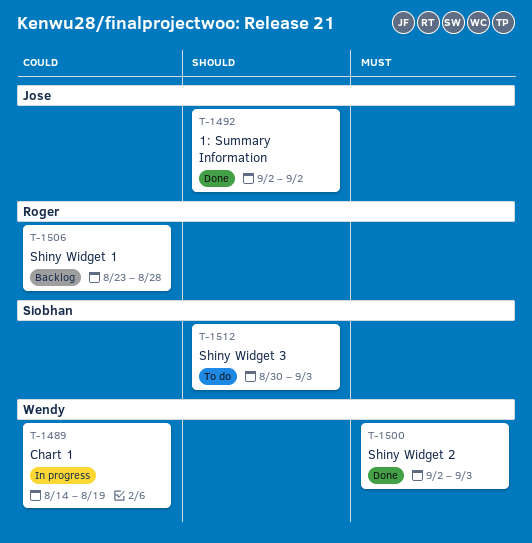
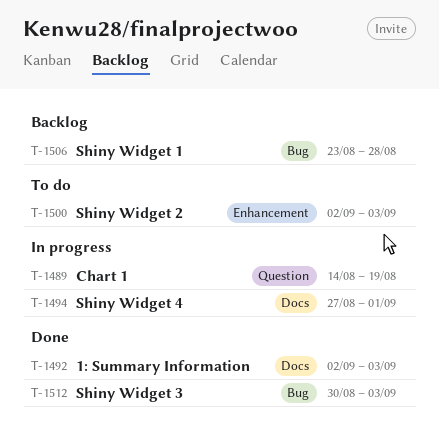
T-1492, due: Sep 2 -> Sep 3
T-1494: none -> present
T-1500, status: Done -> To do
T-1512, status: To do -> Done

